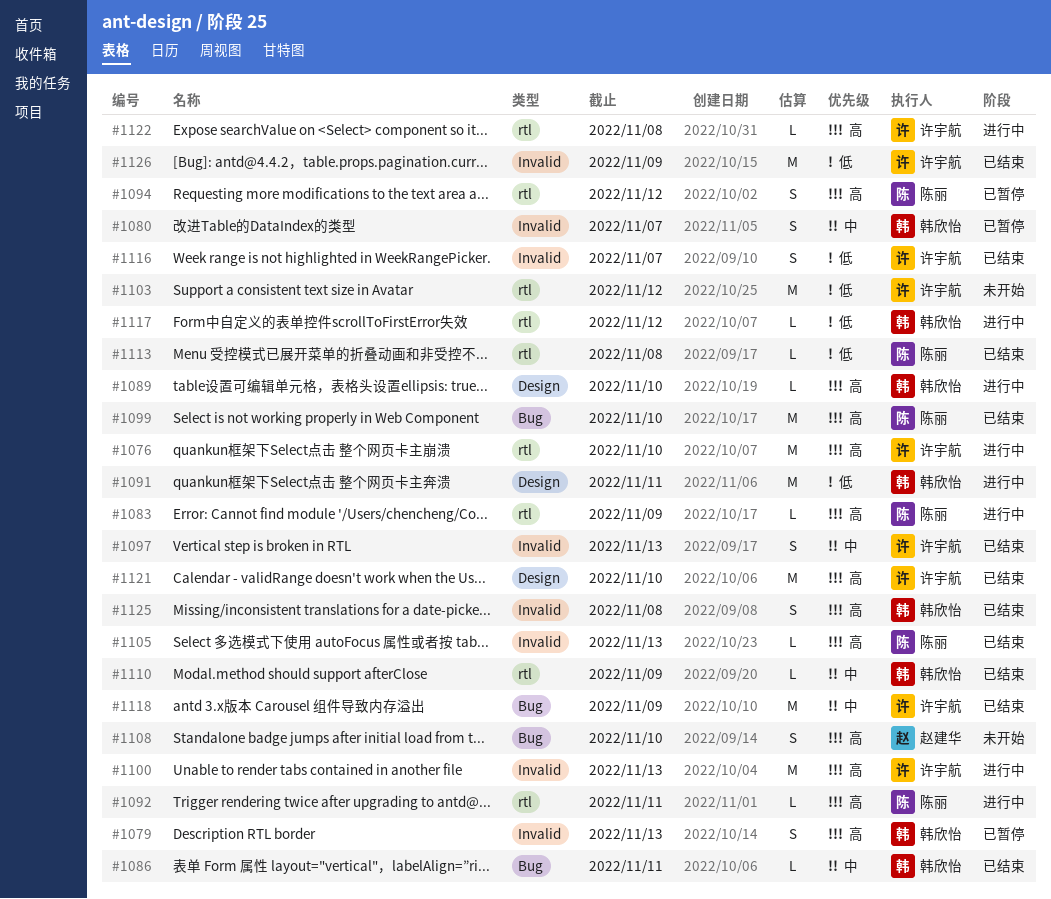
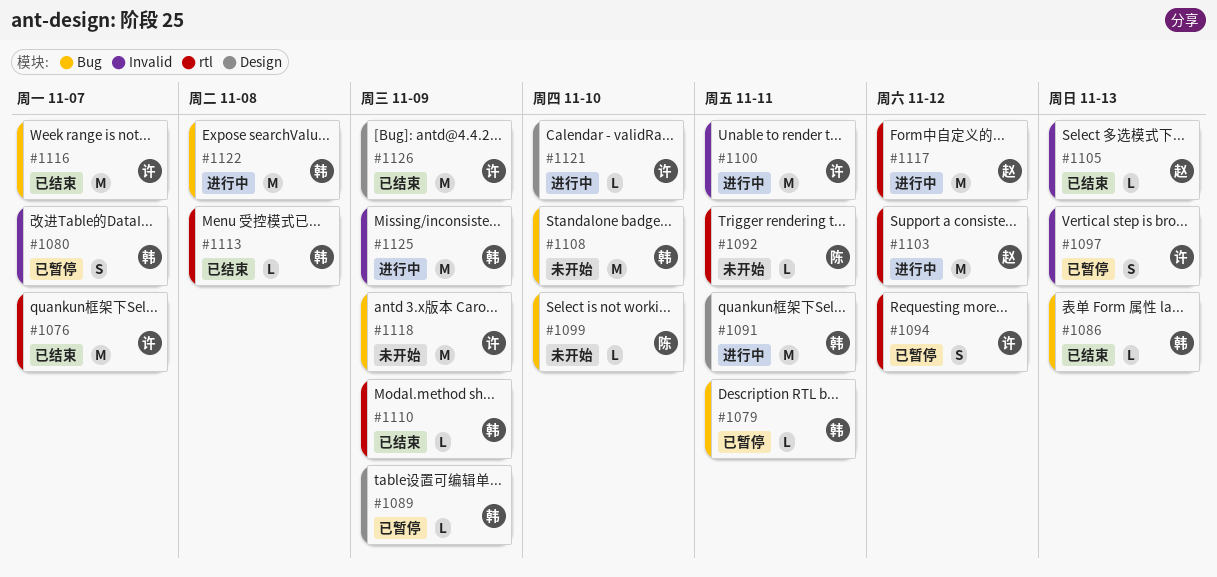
#1076, status: 进行中 -> 已结束
#1076, due: Nov 10 -> Nov 7
#1079, label: Invalid -> Bug
#1079, estimate: S -> L
#1079, due: Nov 13 -> Nov 11
#1083: present -> none
#1086, due: Nov 11 -> Nov 13
#1089, status: 进行中 -> 已暂停
#1089, due: Nov 10 -> Nov 9
#1092, status: 进行中 -> 未开始
#1094, owner: 陈丽 -> 许宇航
#1097, status: 已结束 -> 已暂停
#1099, status: 已结束 -> 未开始
#1099, estimate: M -> L
#1100, due: Nov 13 -> Nov 11
#1103, status: 未开始 -> 进行中
#1103, owner: 许宇航 -> 赵建华
#1105, owner: 陈丽 -> 赵建华
#1108, owner: 赵建华 -> 韩欣怡
#1108, estimate: S -> M
#1113, owner: 陈丽 -> 韩欣怡
#1116, label: Invalid -> Bug
#1116, estimate: S -> M
#1117, owner: 韩欣怡 -> 赵建华
#1117, estimate: L -> M
#1118, status: 已结束 -> 未开始
#1121, status: 已结束 -> 进行中
#1121, estimate: M -> L
#1122, owner: 许宇航 -> 韩欣怡
#1122, label: rtl -> Bug
#1122, estimate: L -> M
#1125, status: 已结束 -> 进行中
#1125, estimate: S -> M
#1125, due: Nov 8 -> Nov 9
#1126, label: Invalid -> Design

